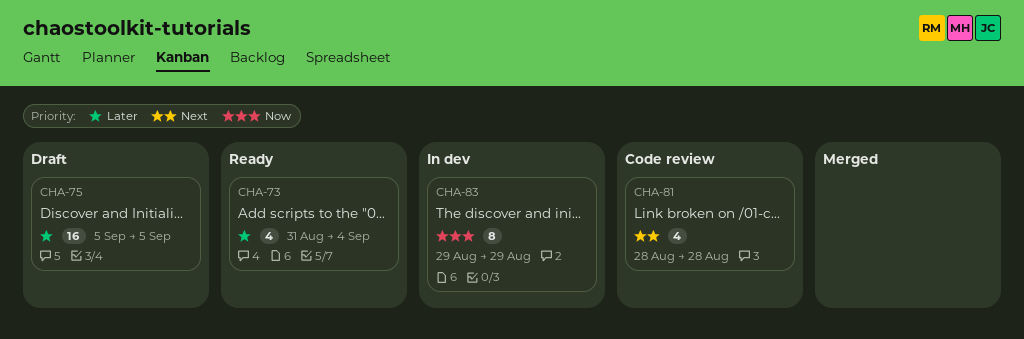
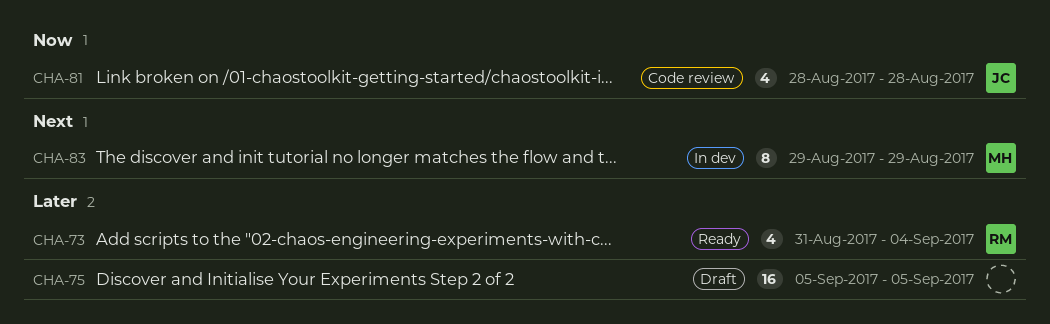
CHA-81, priority: Next -> Now
CHA-83, priority: Now -> Next

